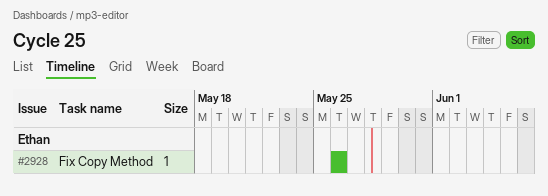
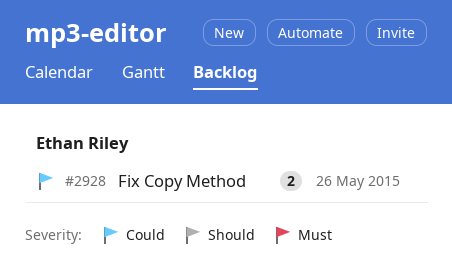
#2928, estimate: 1 -> 2

